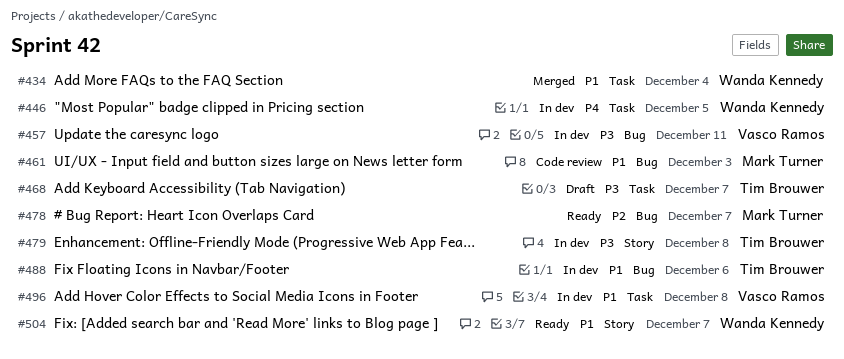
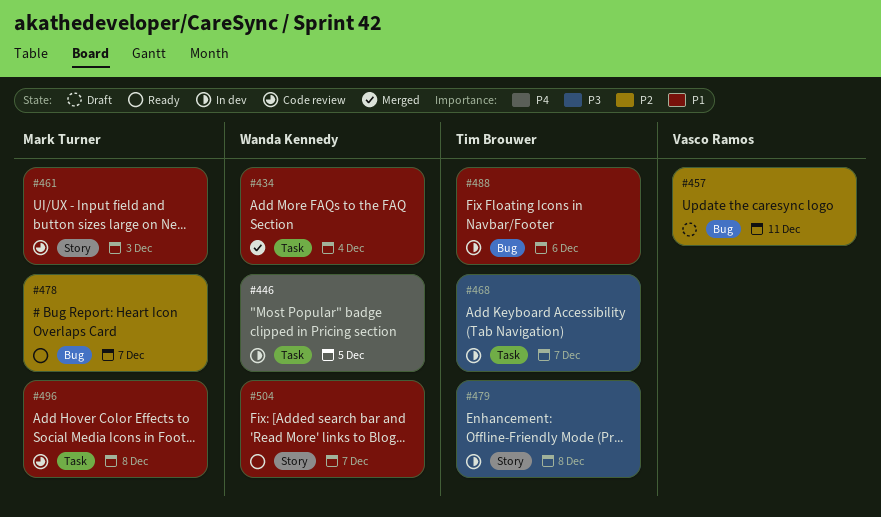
#457, status: In dev -> Draft
#457, priority: P3 -> P2
#461, label: Bug -> Story
#468, status: Draft -> In dev
#496, status: In dev -> Code review
#496, owner: Vasco Ramos -> Mark Turner

